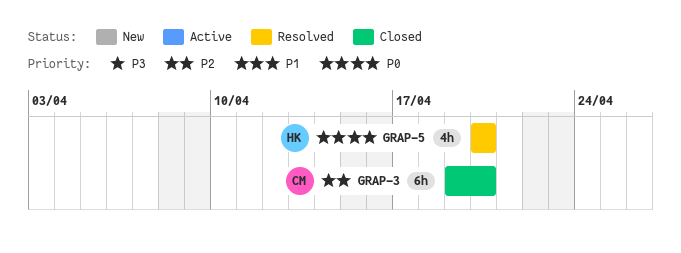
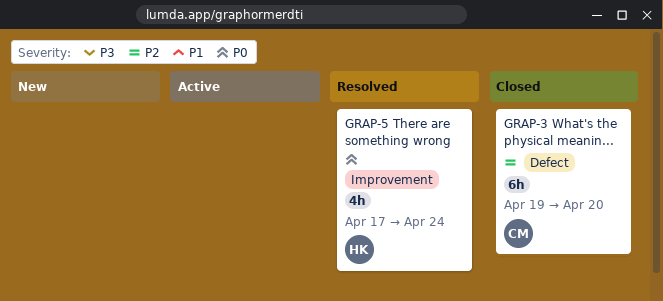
GRAP-5, start: Apr 20 -> Apr 17
GRAP-5, due: Apr 20 -> Apr 24

